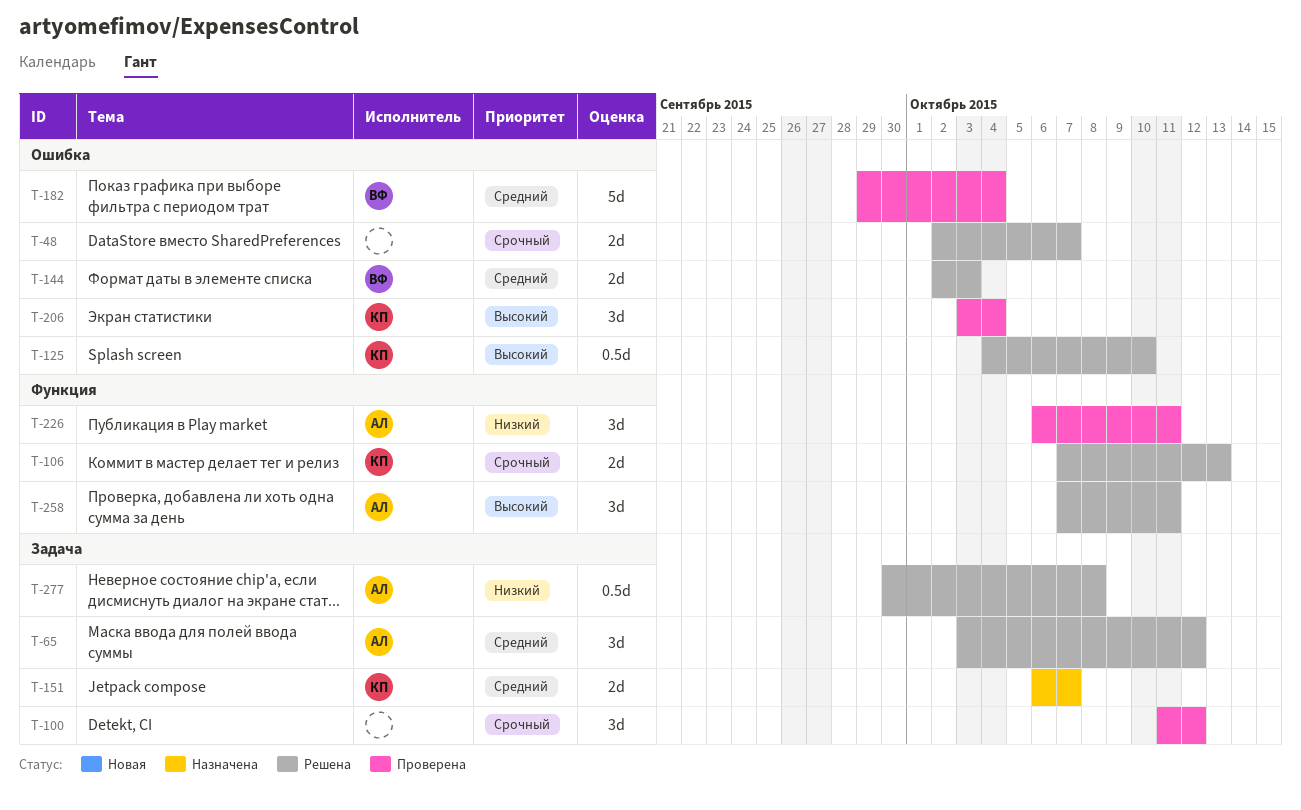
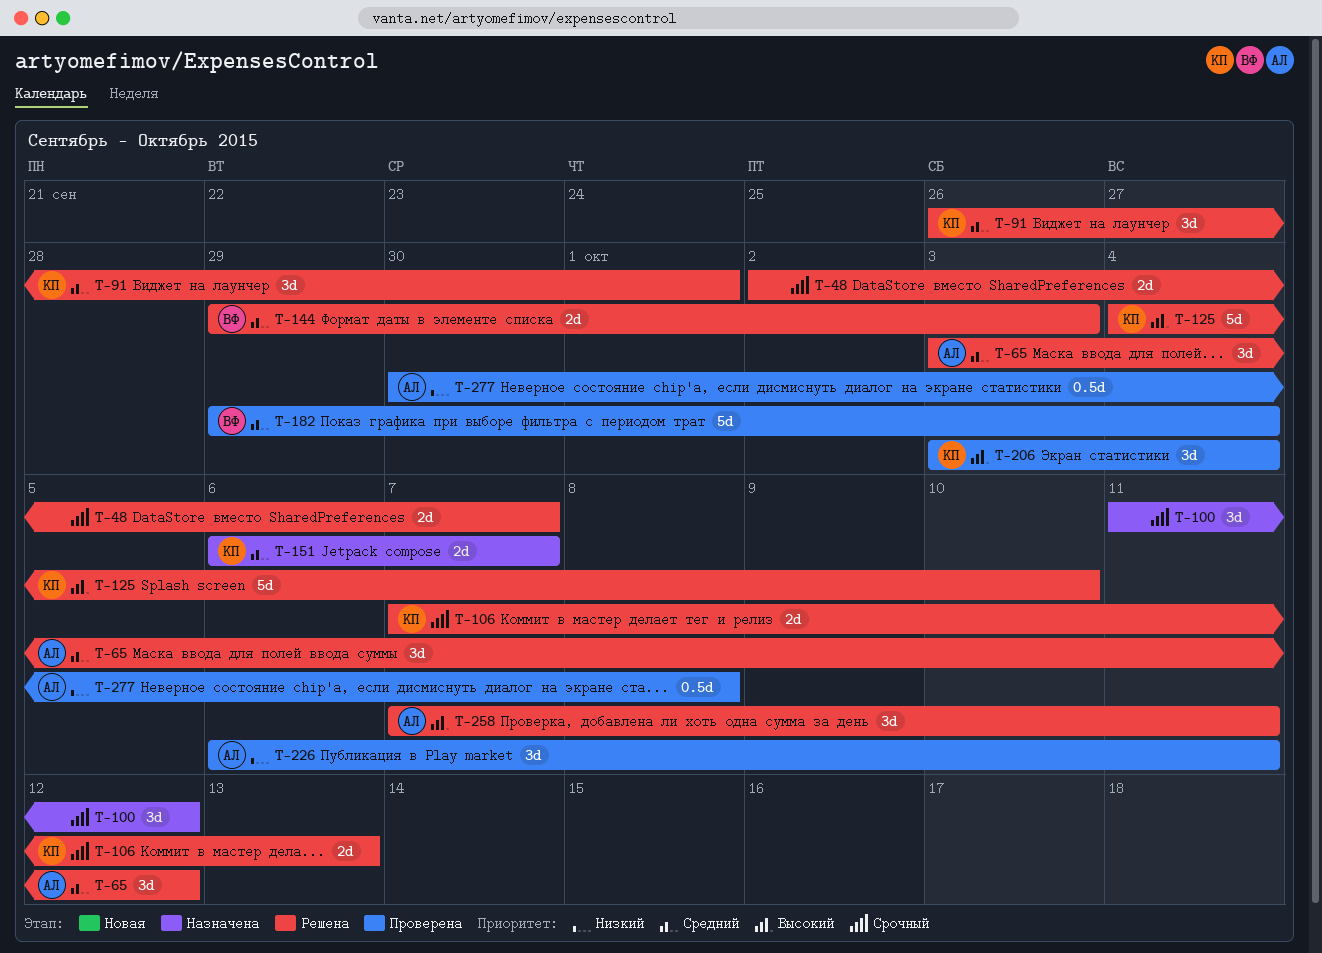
T-91: none -> present
T-100, status: Проверена -> Назначена
T-125, estimate: 0.5d -> 5d
T-144, start: Oct 2 -> Sep 29
T-277, status: Решена -> Проверена

